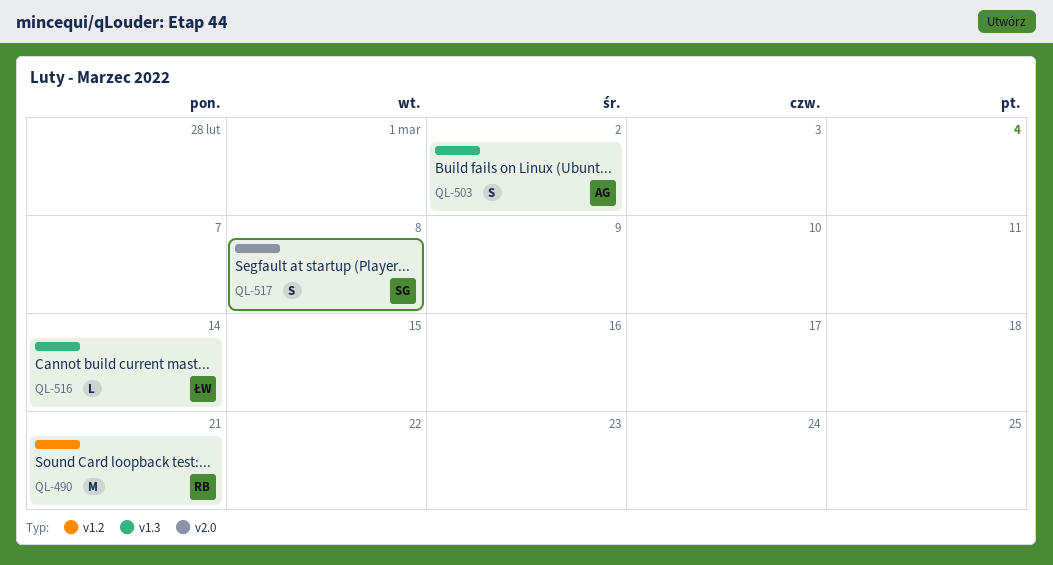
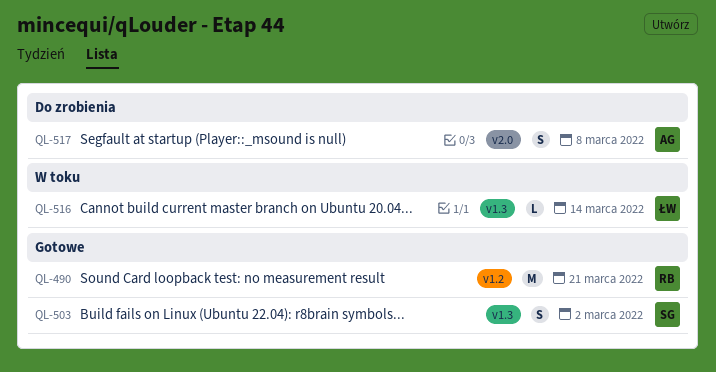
QL-503, owner: AG -> SG
QL-517, owner: SG -> AG

